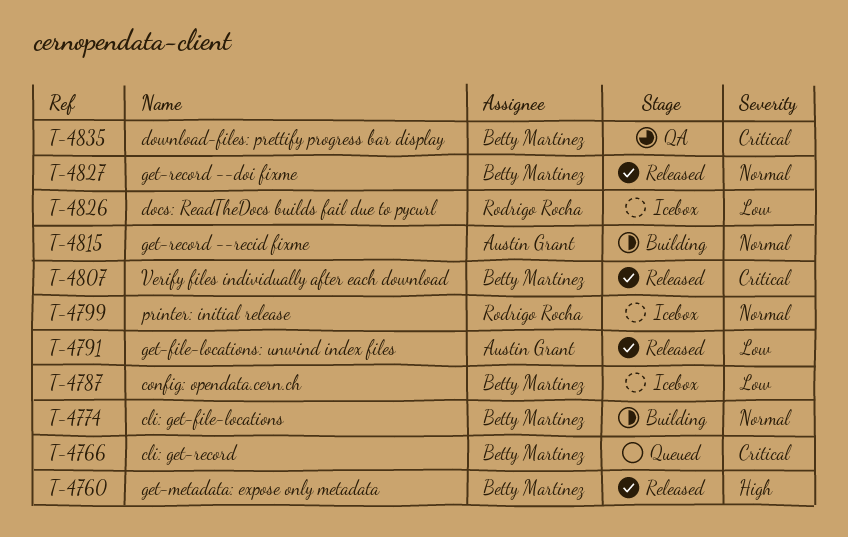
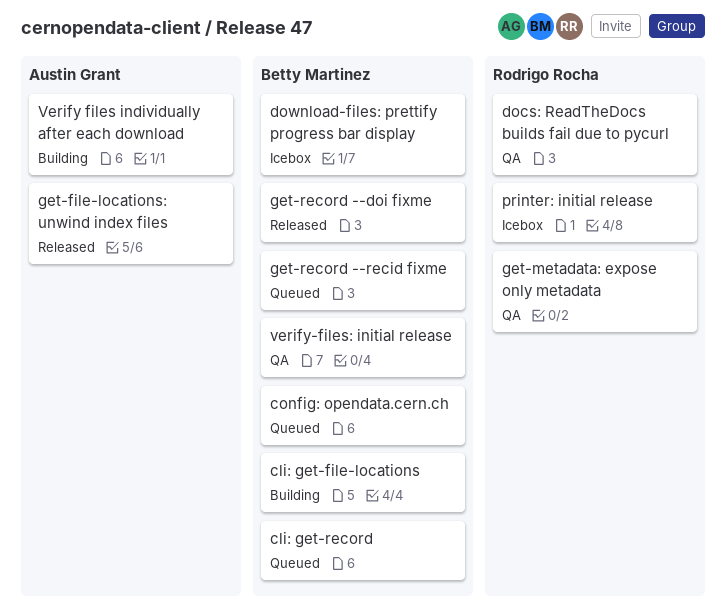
config: opendata.cern.ch, status: Icebox -> Queued
docs: ReadTheDocs builds fail due to pycurl, status: Icebox -> QA
download-files: prettify progress bar display, status: QA -> Icebox
get-metadata: expose only metadata, status: Released -> QA
get-metadata: expose only metadata, owner: Betty Martinez -> Rodrigo Rocha
get-record --recid fixme, status: Building -> Queued
get-record --recid fixme, owner: Austin Grant -> Betty Martinez
Verify files individually after each download, status: Released -> Building
Verify files individually after each download, owner: Betty Martinez -> Austin Grant
verify-files: initial release: none -> present

